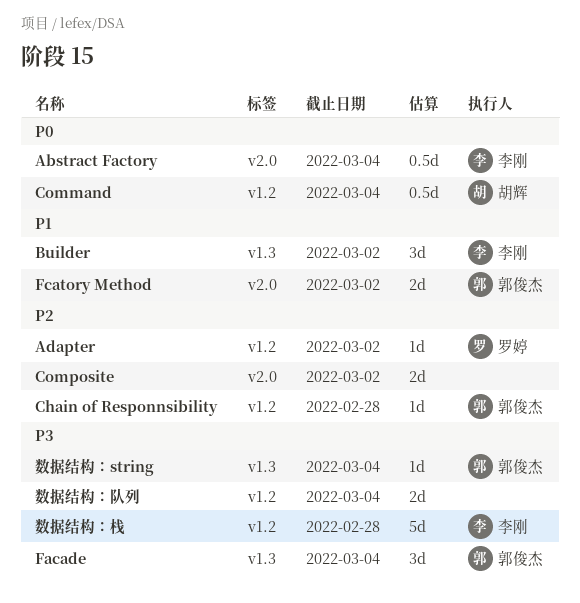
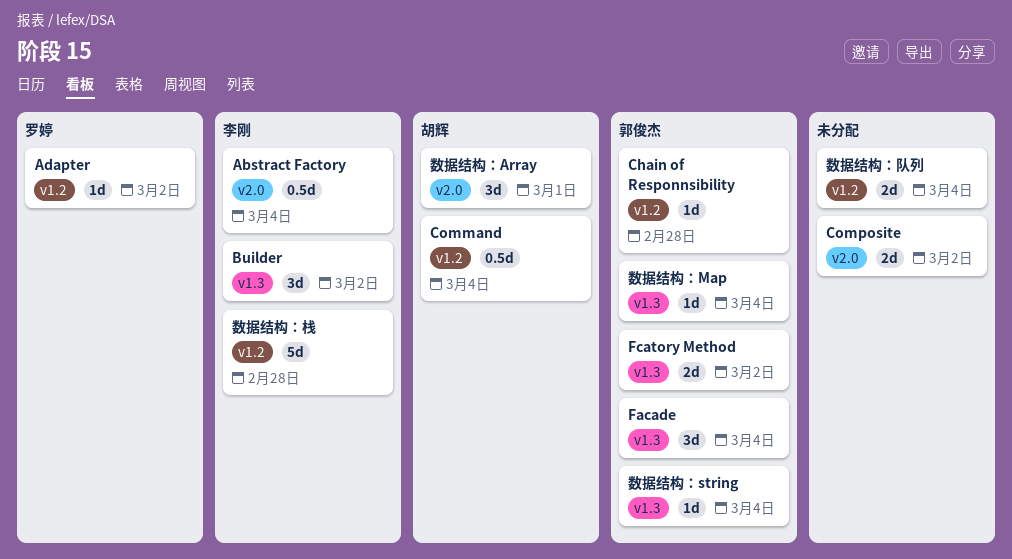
Fcatory Method, label: v2.0 -> v1.3
数据结构：Array: none -> present
数据结构：Map: none -> present

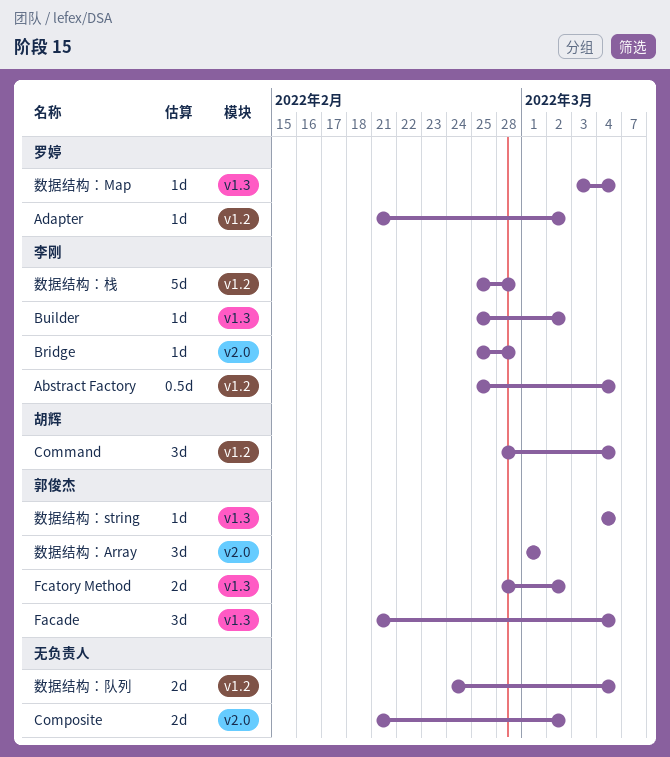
Abstract Factory, label: v2.0 -> v1.2
Bridge: none -> present
Builder, estimate: 3d -> 1d
Chain of Responnsibility: present -> none
Command, estimate: 0.5d -> 3d
数据结构：Array, owner: 胡辉 -> 郭俊杰
数据结构：Map, owner: 郭俊杰 -> 罗婷

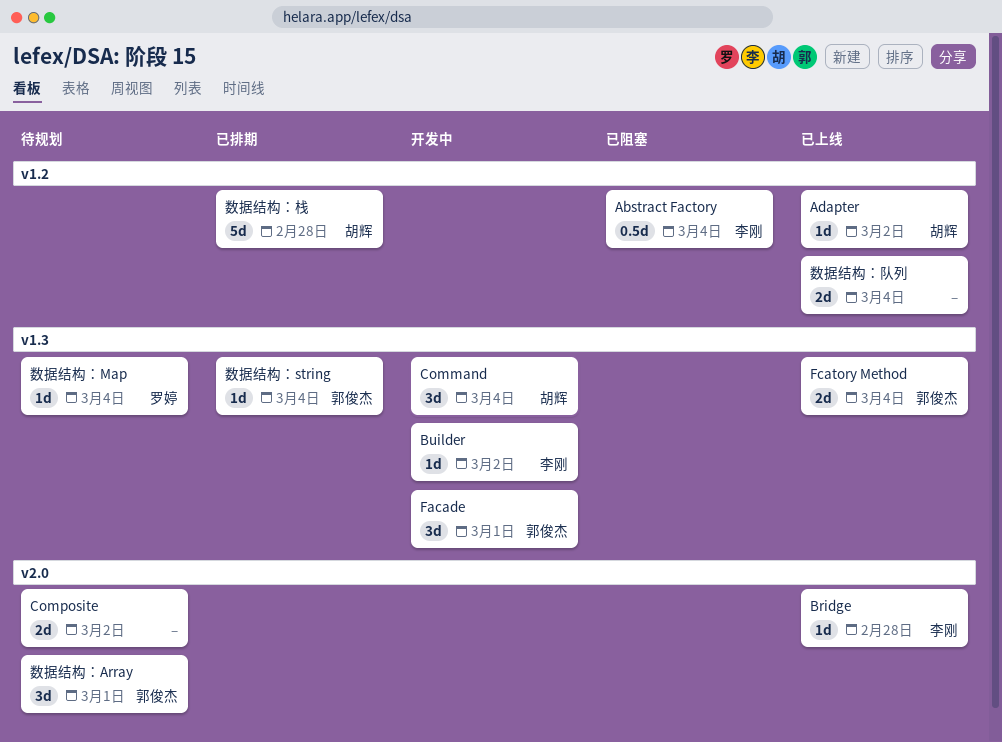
Adapter, owner: 罗婷 -> 胡辉
Command, label: v1.2 -> v1.3
Facade, due: Mar 4 -> Mar 1
Fcatory Method, due: Mar 2 -> Mar 4
数据结构：栈, owner: 李刚 -> 胡辉

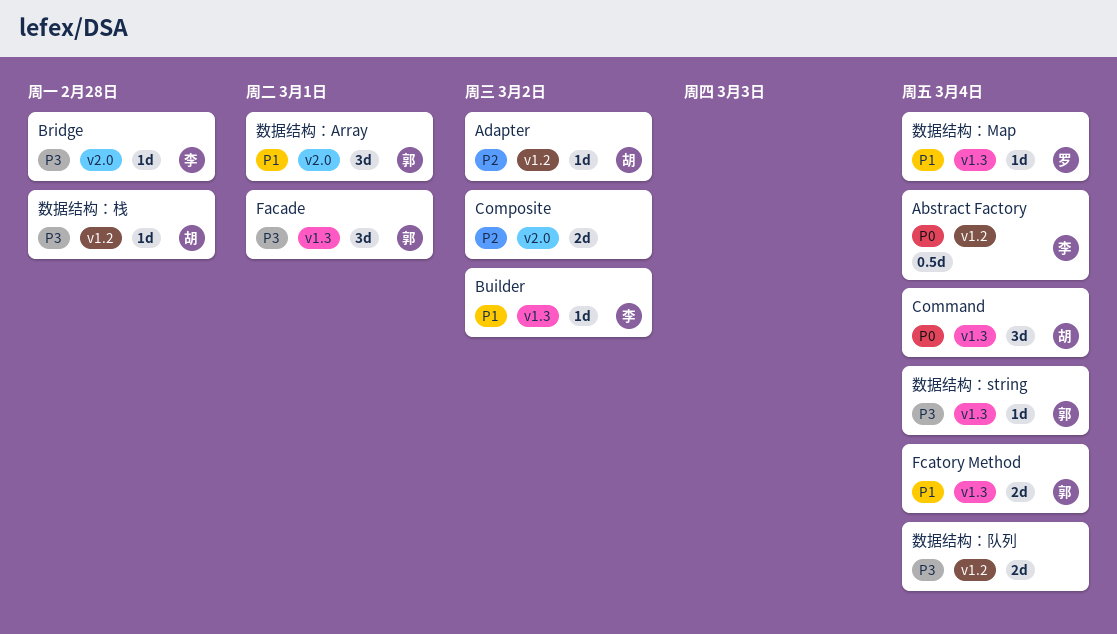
数据结构：栈, estimate: 5d -> 1d

